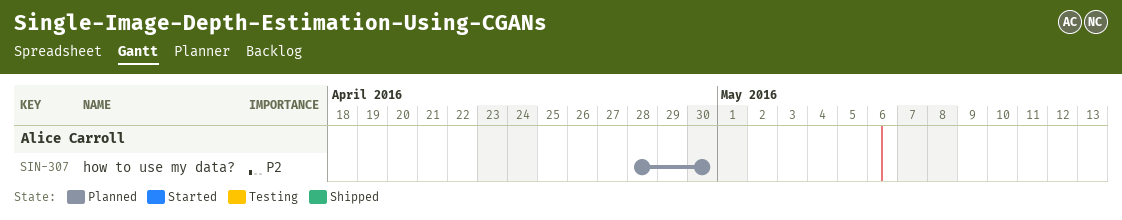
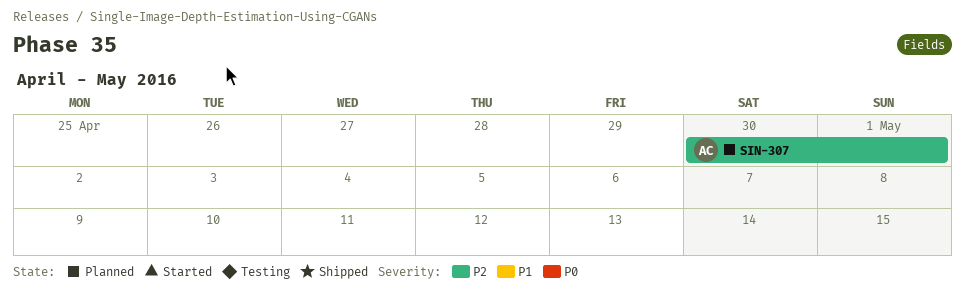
SIN-307, start: Apr 28 -> Apr 30
SIN-307, due: Apr 30 -> May 1

